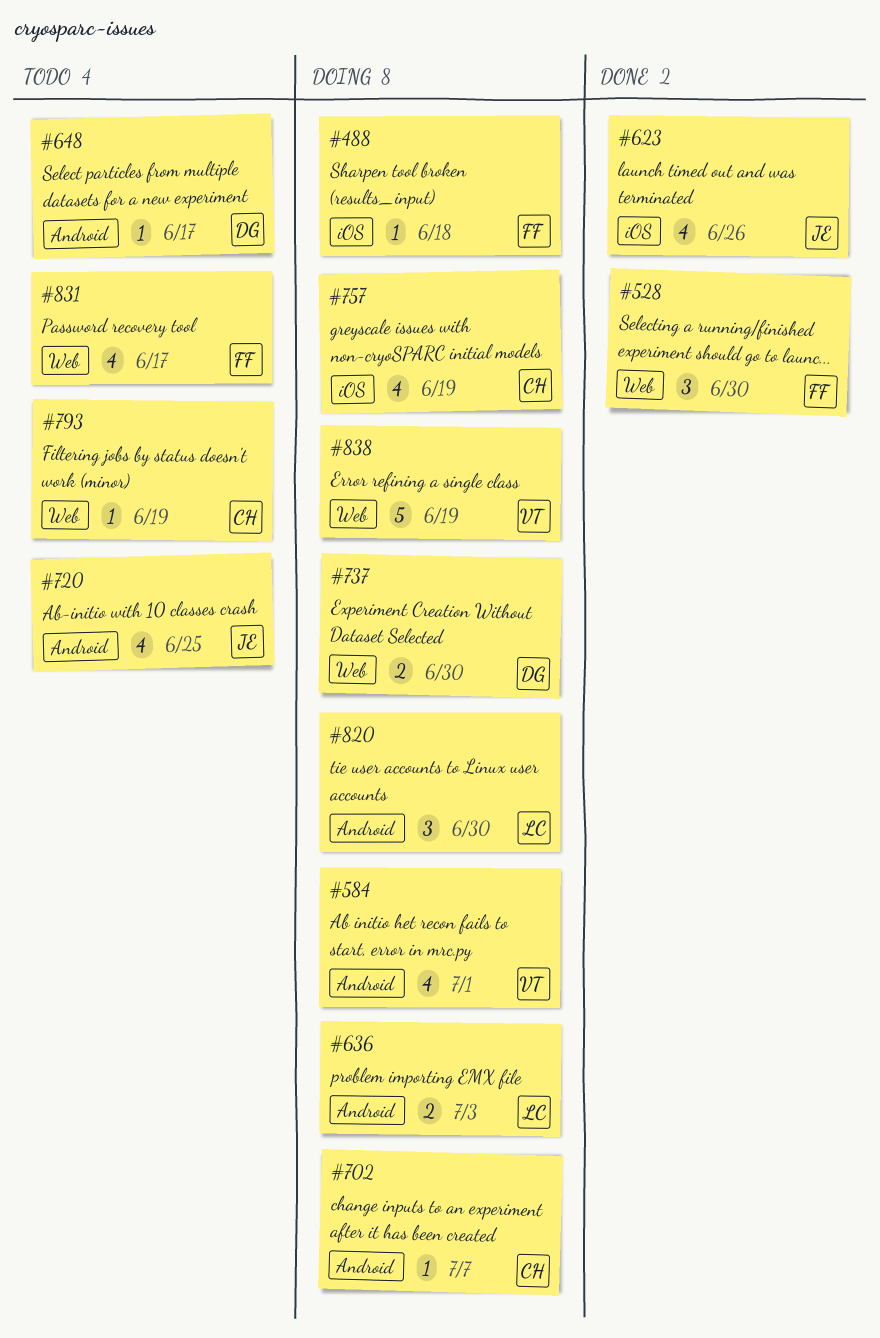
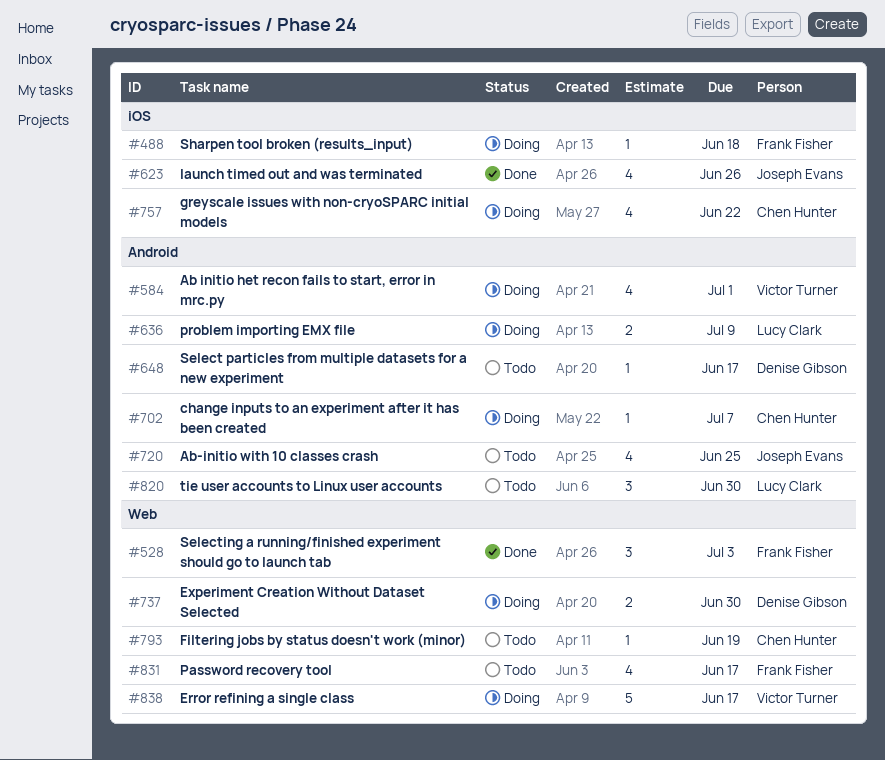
#528, due: Jun 30 -> Jul 3
#636, due: Jul 3 -> Jul 9
#757, due: Jun 19 -> Jun 22
#820, status: Doing -> Todo
#838, due: Jun 19 -> Jun 17

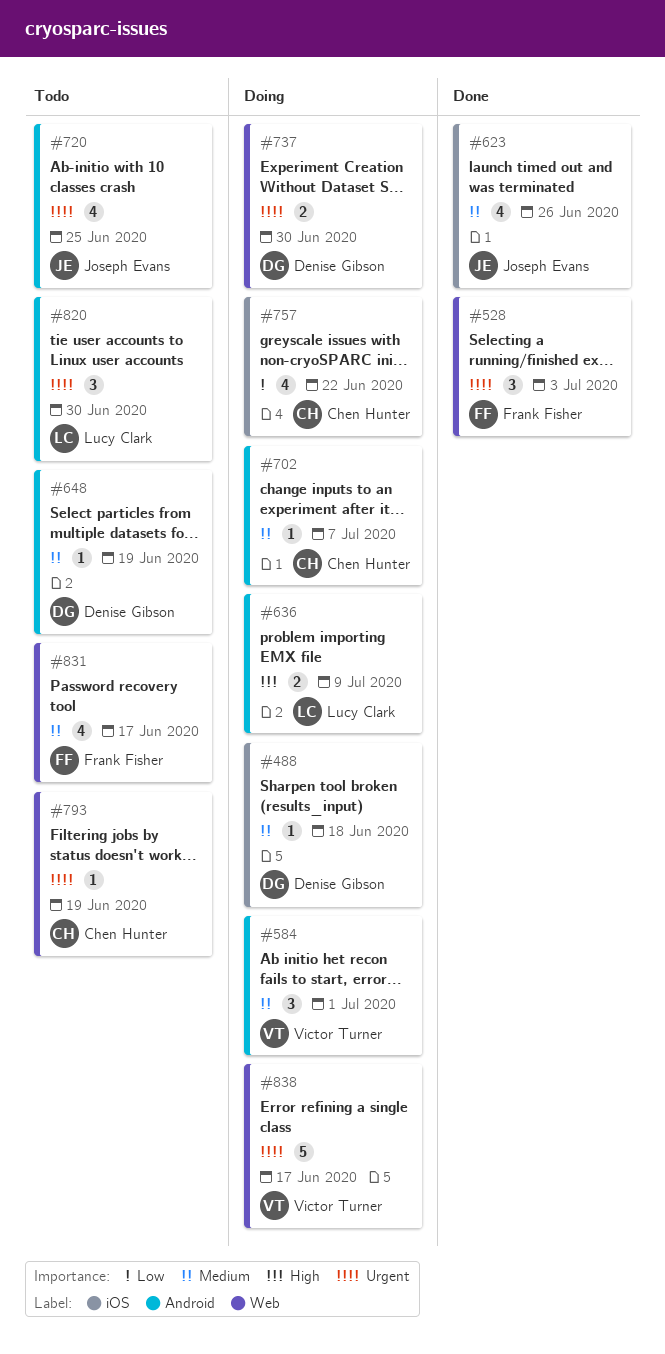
#488, owner: Frank Fisher -> Denise Gibson
#584, estimate: 4 -> 3
#648, due: Jun 17 -> Jun 19

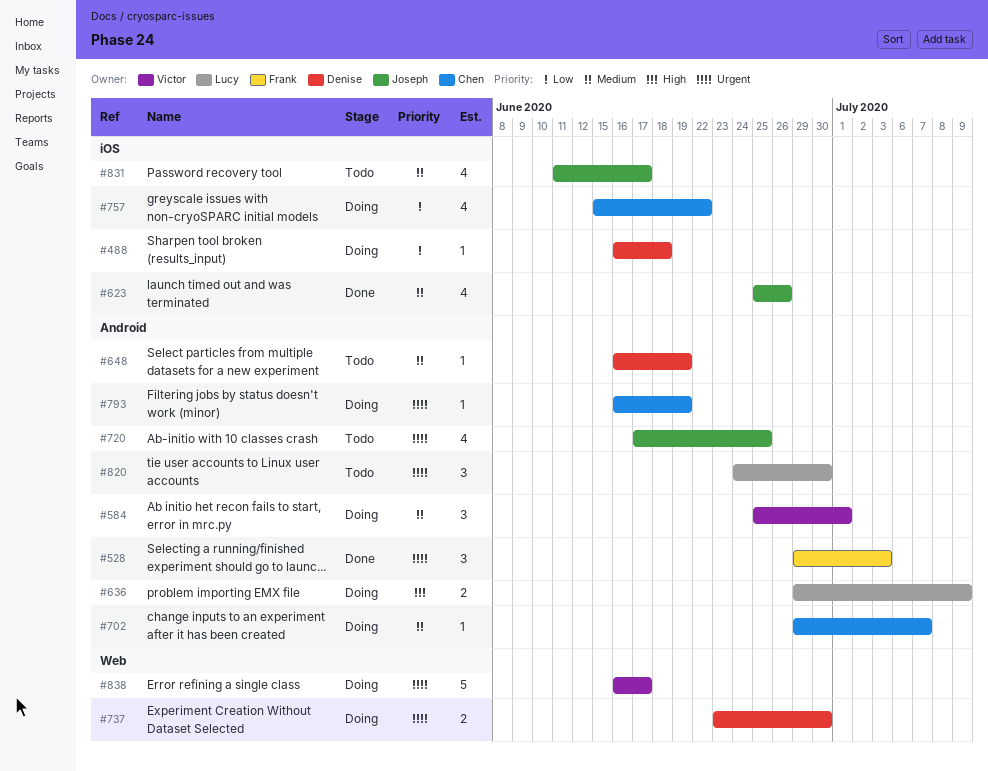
#488, priority: Medium -> Low
#528, label: Web -> Android
#793, status: Todo -> Doing
#793, label: Web -> Android
#831, owner: Frank Fisher -> Joseph Evans
#831, label: Web -> iOS

